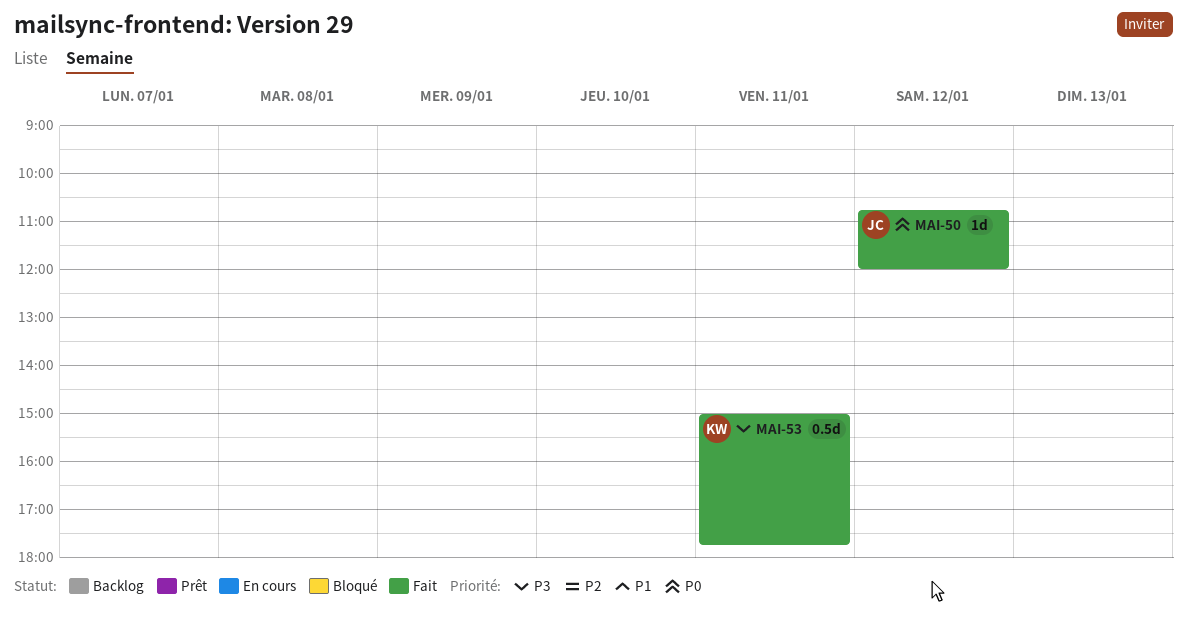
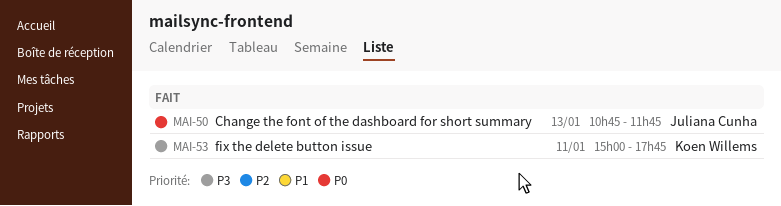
MAI-50, day: Jan 12 -> Jan 13
MAI-50, ends: 12:00 -> 11:45

